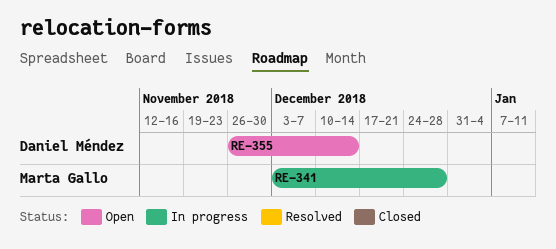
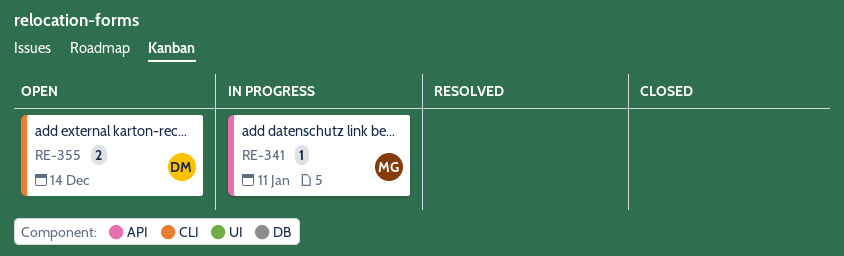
RE-341, due: Dec 28 -> Jan 11

